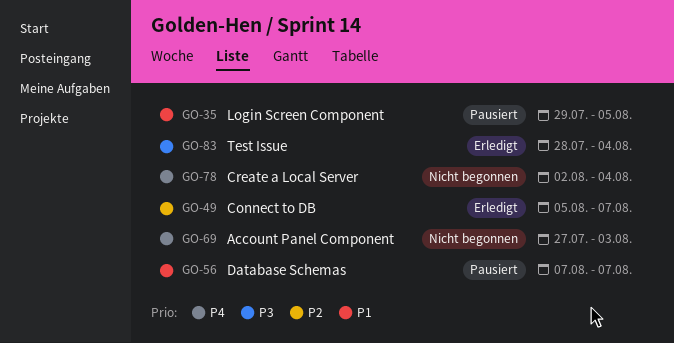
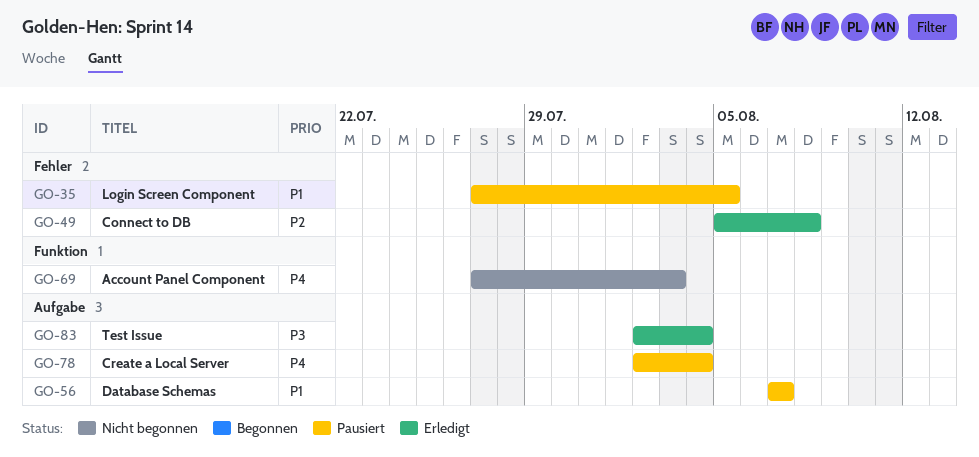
GO-35, start: Jul 29 -> Jul 27
GO-49, due: Aug 7 -> Aug 8
GO-78, status: Nicht begonnen -> Pausiert
GO-83, start: Jul 28 -> Aug 2

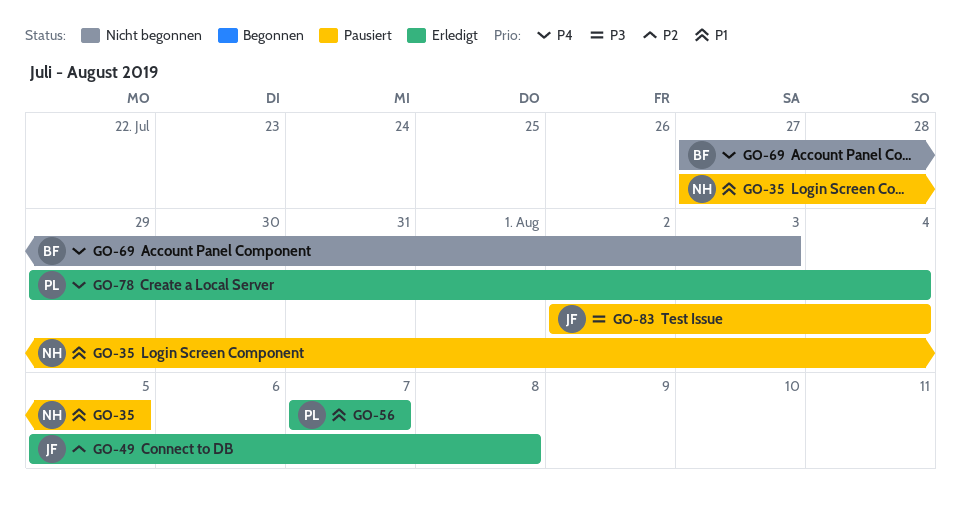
GO-56, status: Pausiert -> Erledigt
GO-78, status: Pausiert -> Erledigt
GO-78, start: Aug 2 -> Jul 29
GO-83, status: Erledigt -> Pausiert

